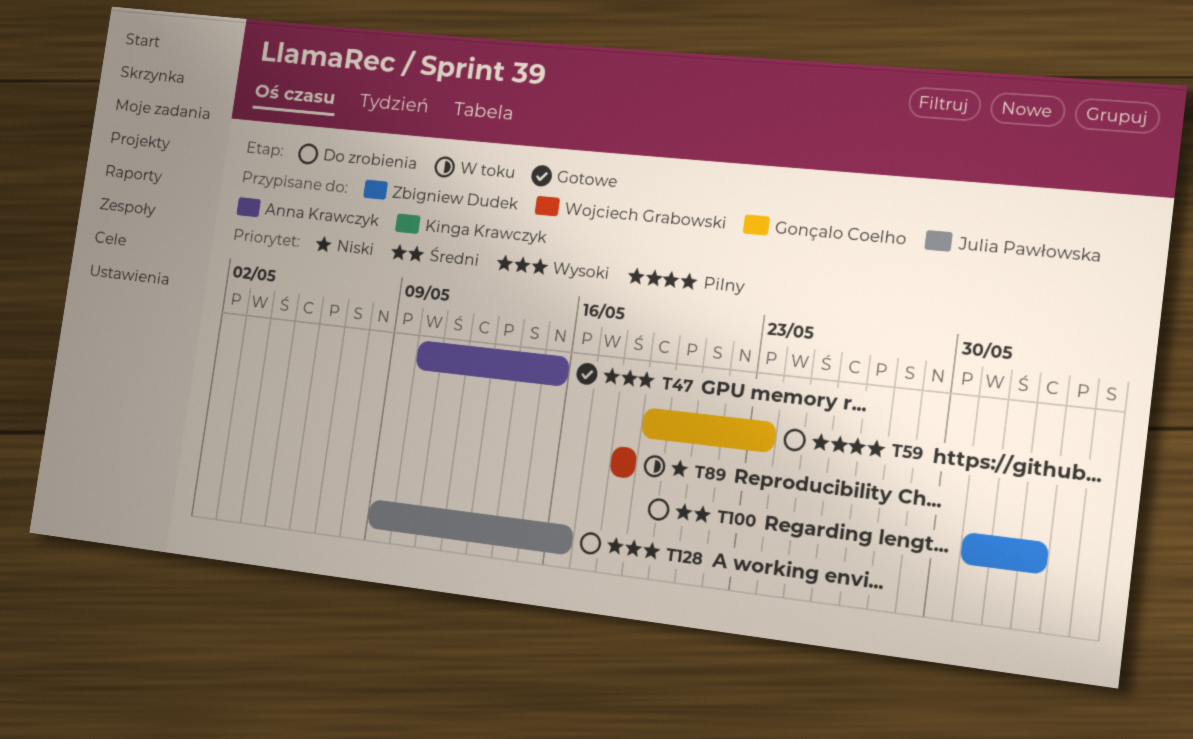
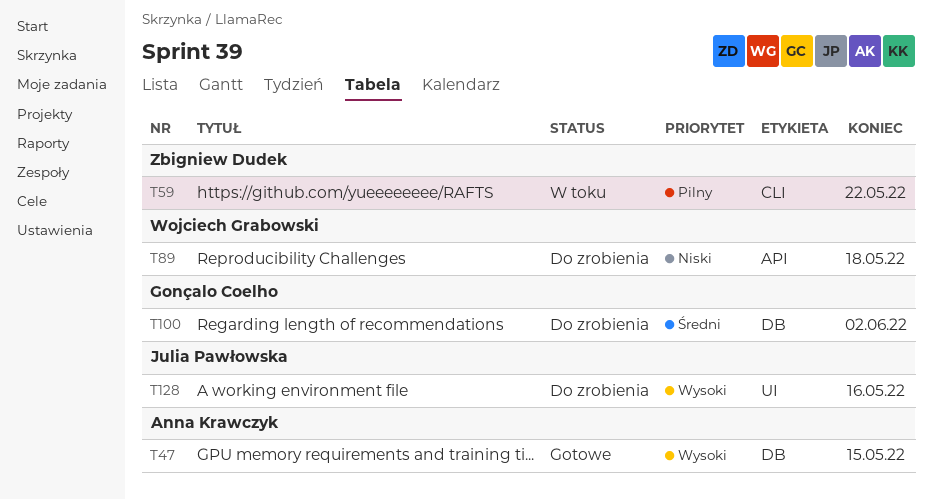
T59, status: Do zrobienia -> W toku
T59, owner: Gonçalo Coelho -> Zbigniew Dudek
T59, due: May 23 -> May 22
T89, status: W toku -> Do zrobienia
T100, owner: Zbigniew Dudek -> Gonçalo Coelho

